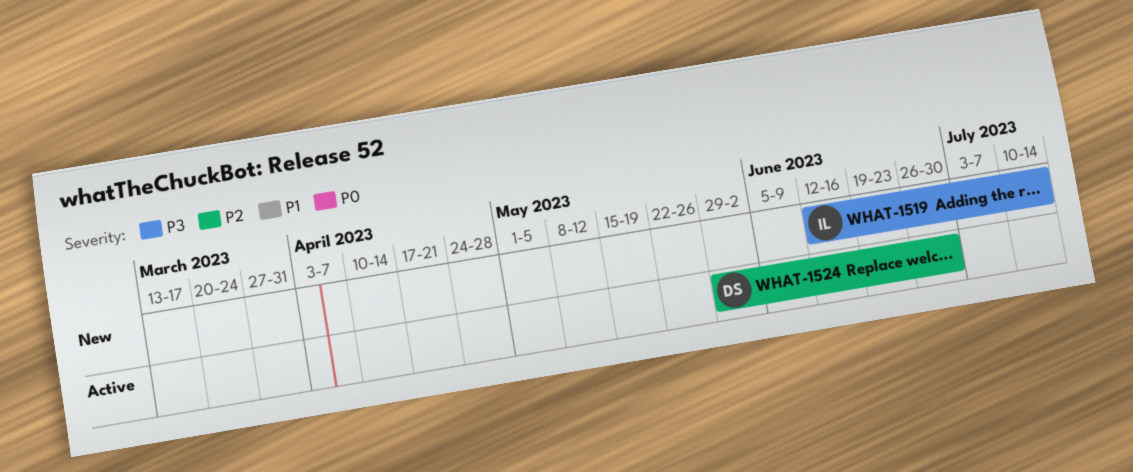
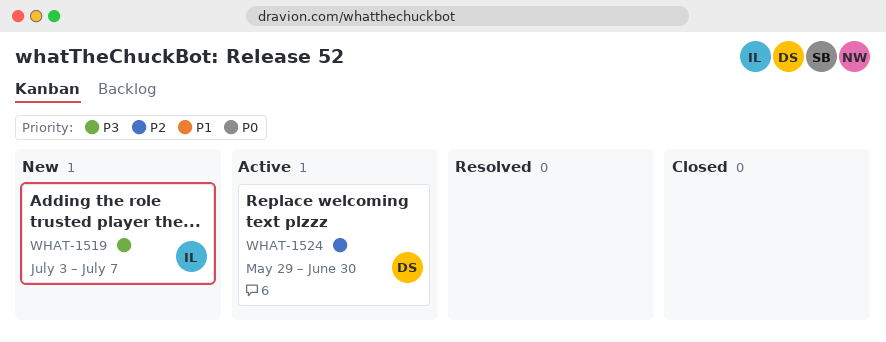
WHAT-1519, start: Jun 12 -> Jul 3
WHAT-1519, due: Jul 14 -> Jul 7

